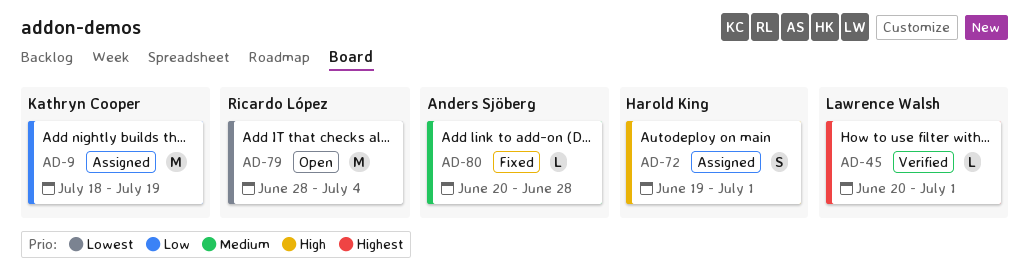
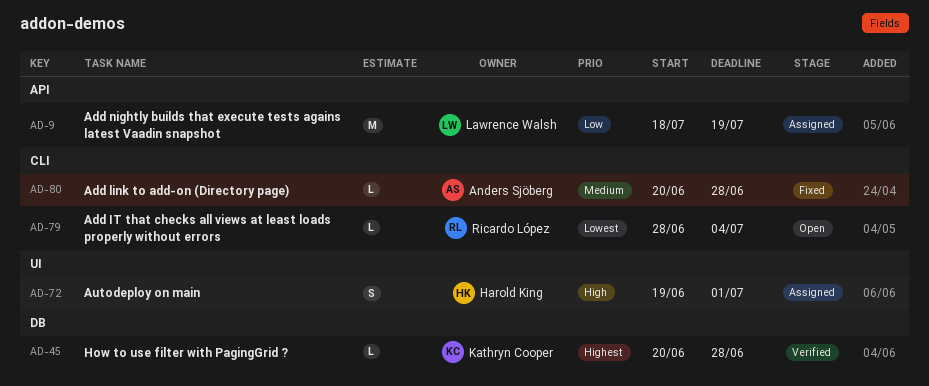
AD-9, owner: Kathryn Cooper -> Lawrence Walsh
AD-45, owner: Lawrence Walsh -> Kathryn Cooper
AD-45, due: Jul 1 -> Jun 28
AD-79, estimate: M -> L

